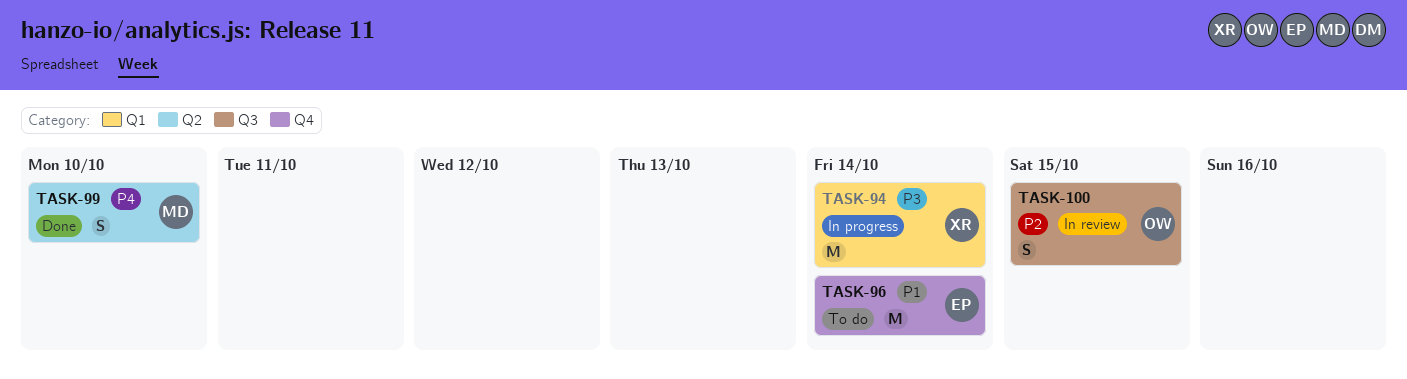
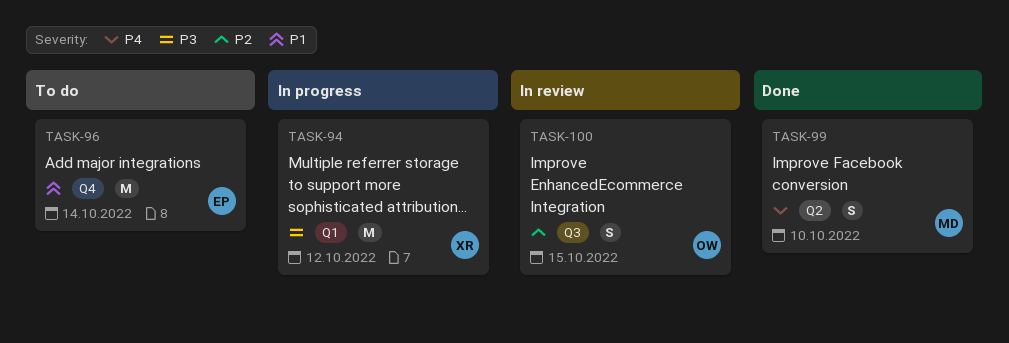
TASK-94, due: Oct 14 -> Oct 12

